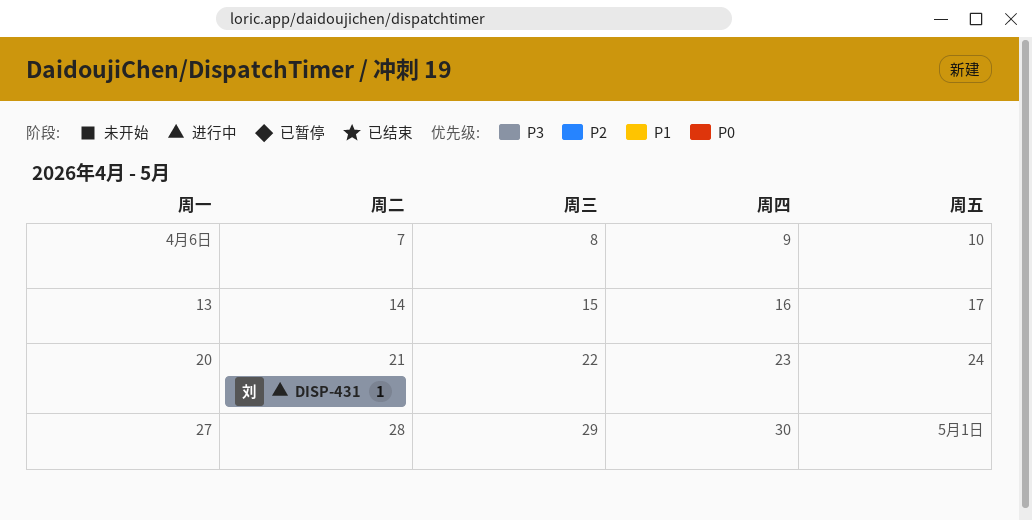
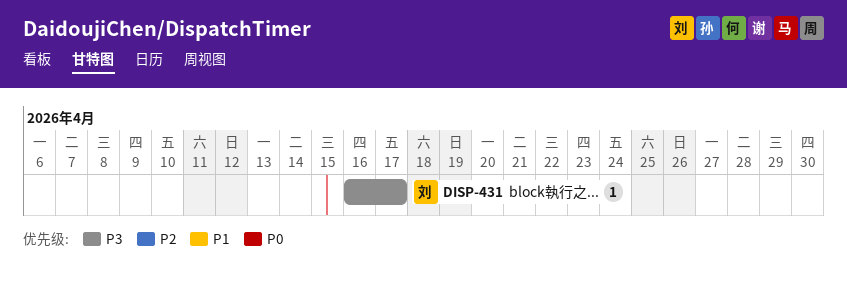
DISP-431, start: Apr 21 -> Apr 16
DISP-431, due: Apr 21 -> Apr 17

